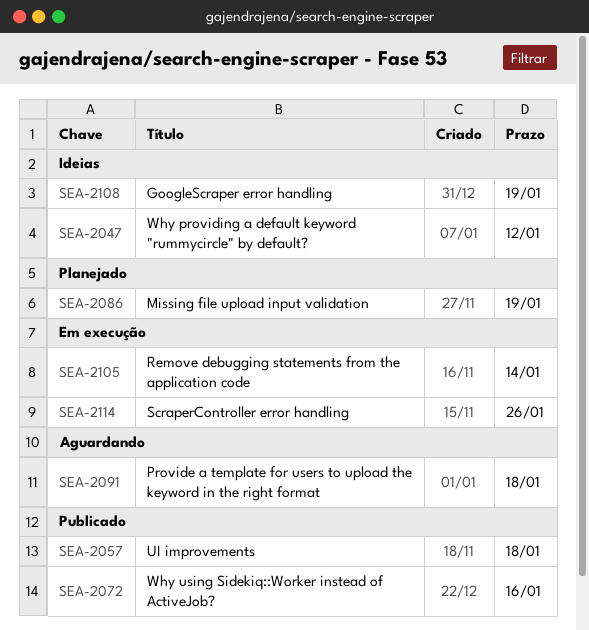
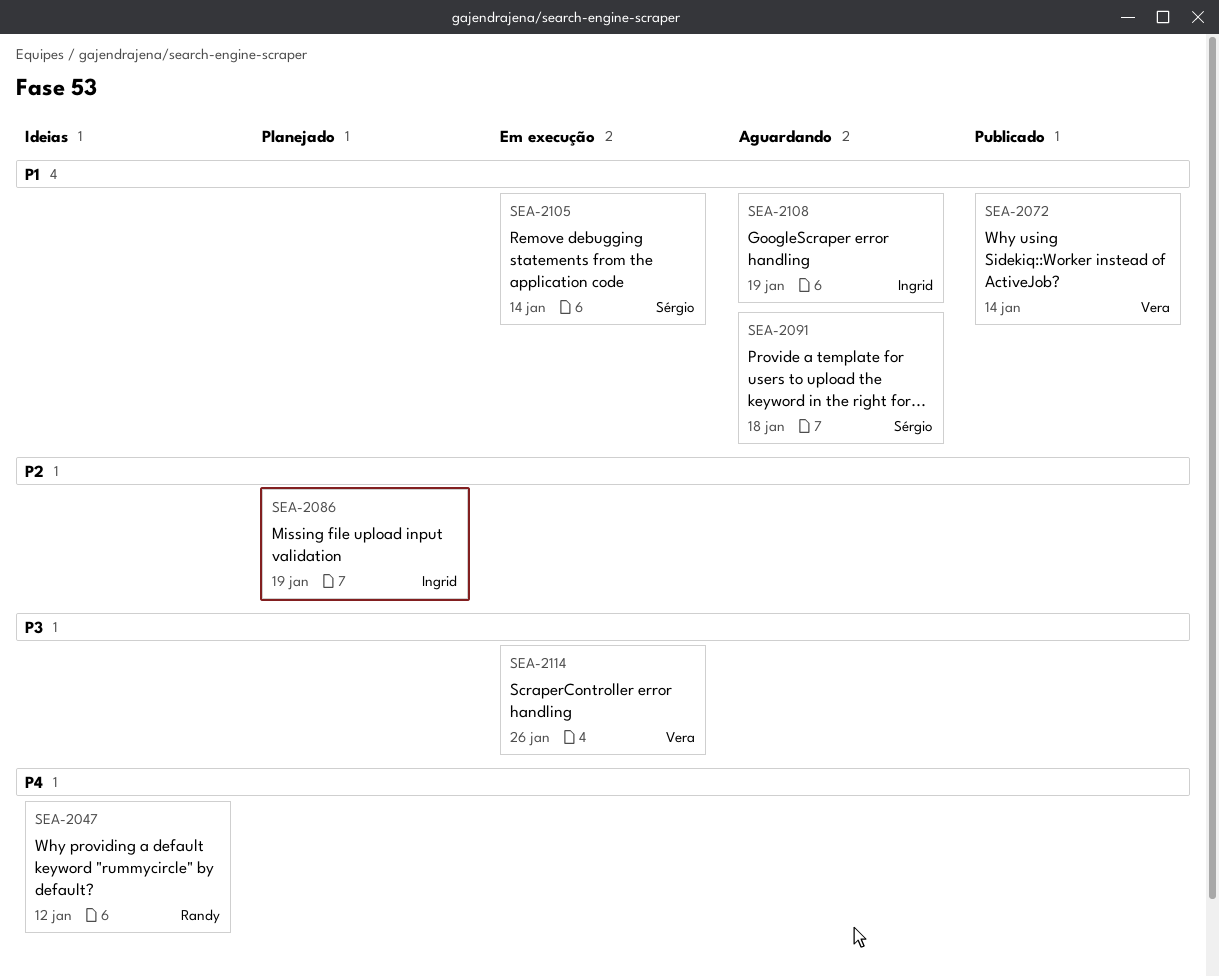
SEA-2057: present -> none
SEA-2072, due: Jan 16 -> Jan 14
SEA-2108, status: Ideias -> Aguardando

